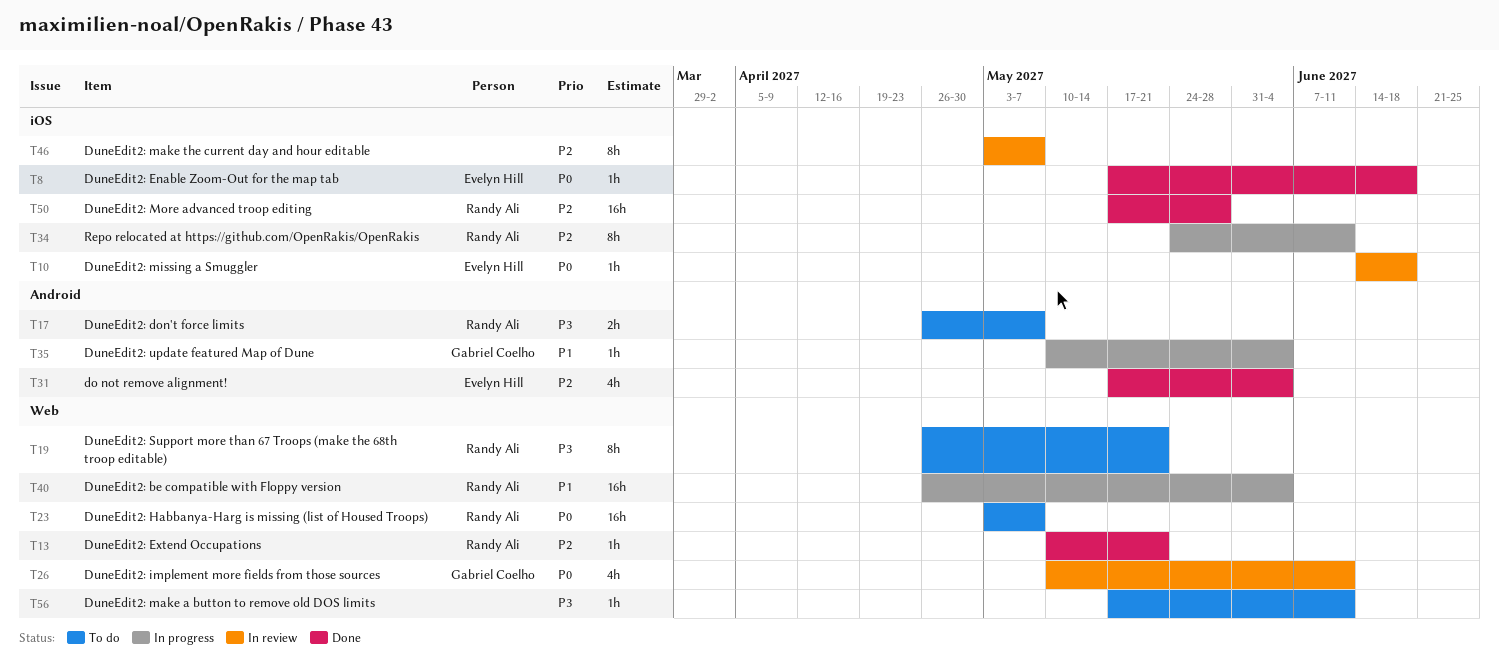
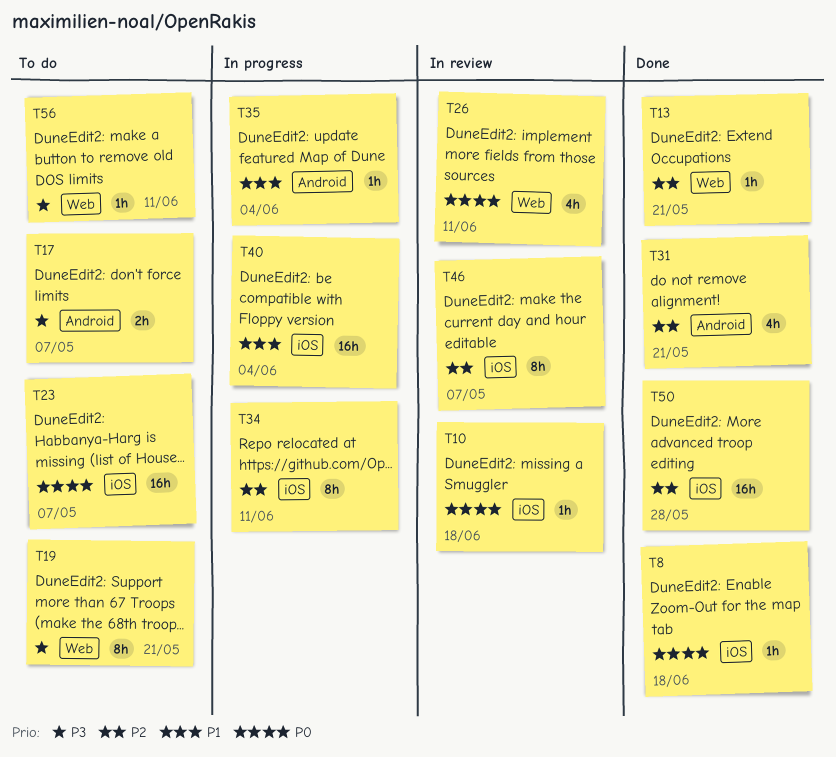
T23, label: Web -> iOS
T31, due: Jun 4 -> May 21
T40, label: Web -> iOS

